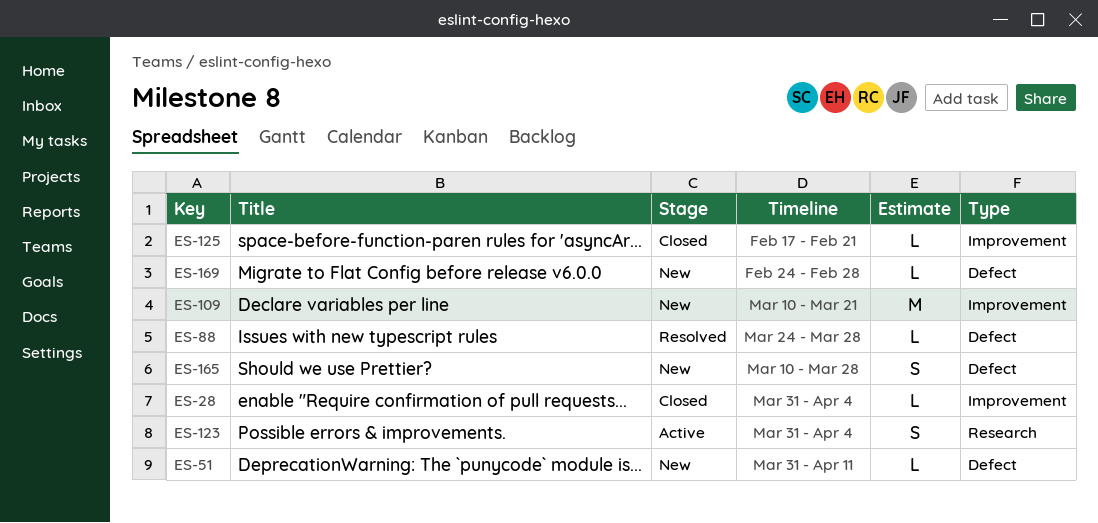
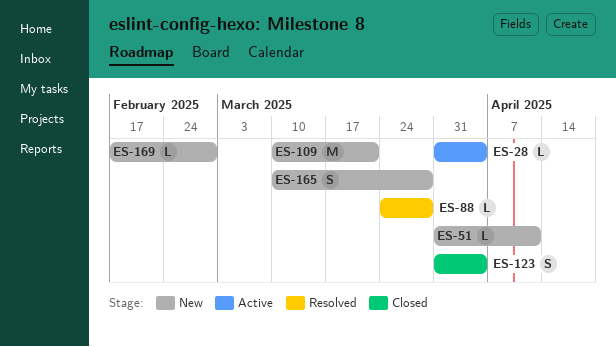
ES-28, status: Closed -> Active
ES-123, status: Active -> Closed
ES-125: present -> none
ES-169, start: Feb 24 -> Feb 17

